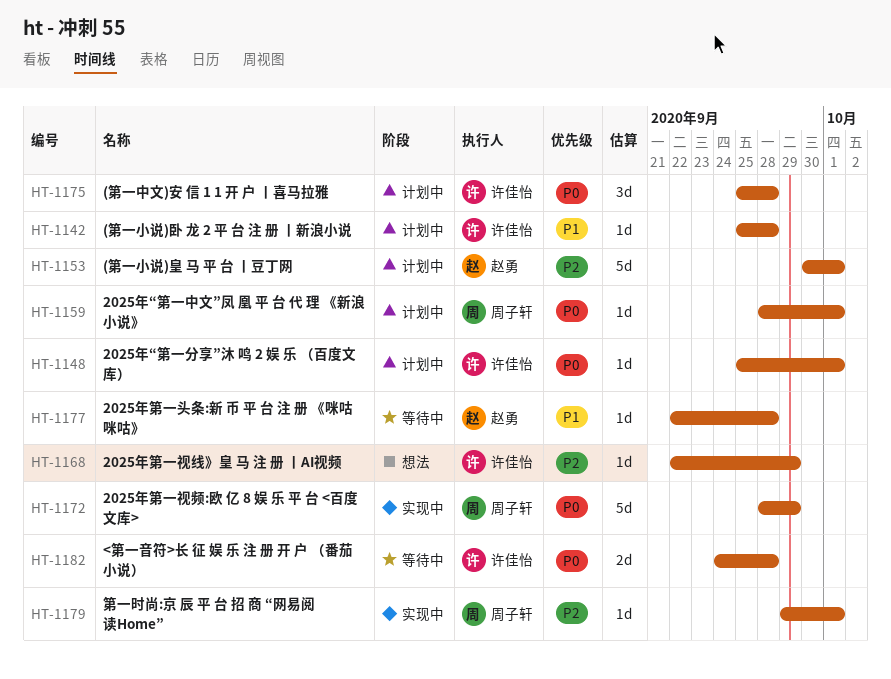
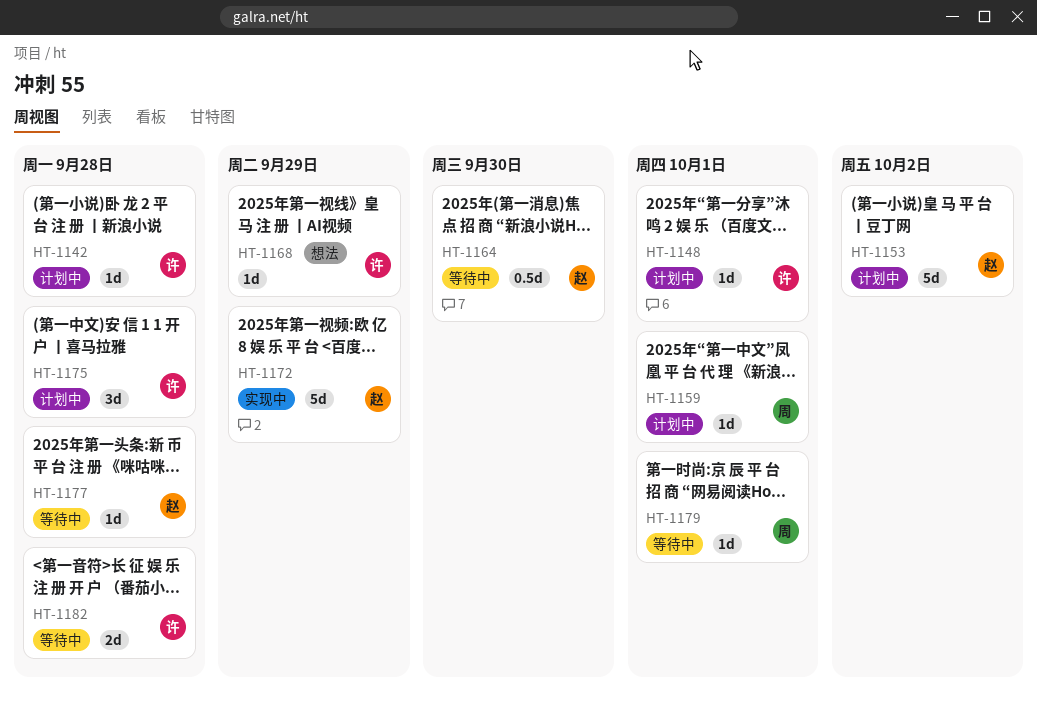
HT-1153, due: Oct 1 -> Oct 2
HT-1164: none -> present
HT-1172, owner: 周子轩 -> 赵勇
HT-1179, status: 实现中 -> 等待中

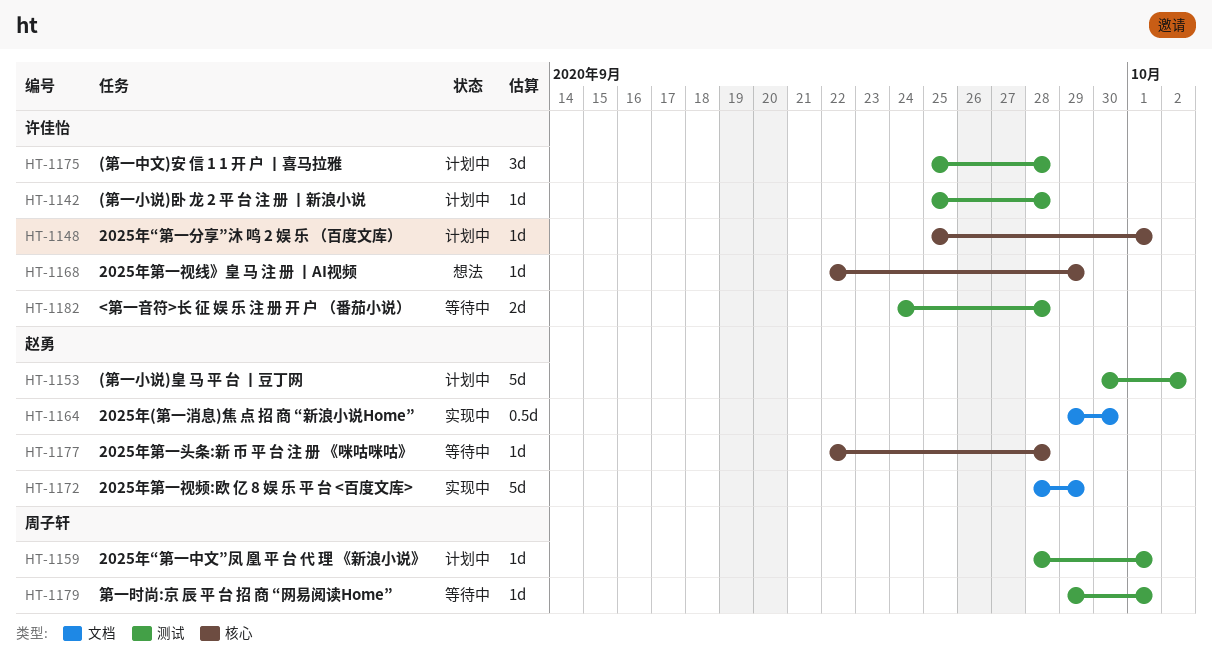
HT-1164, status: 等待中 -> 实现中

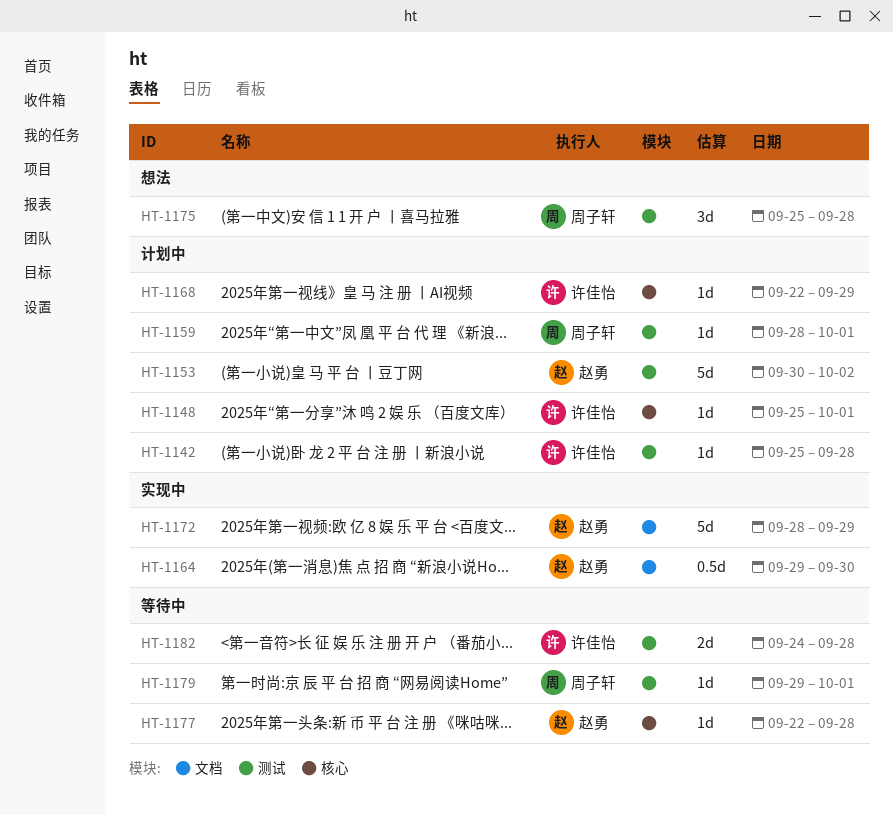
HT-1168, status: 想法 -> 计划中
HT-1175, status: 计划中 -> 想法
HT-1175, owner: 许佳怡 -> 周子轩

